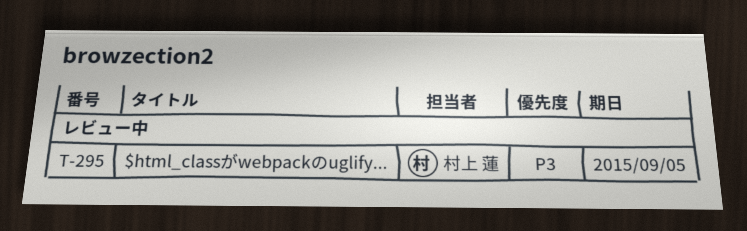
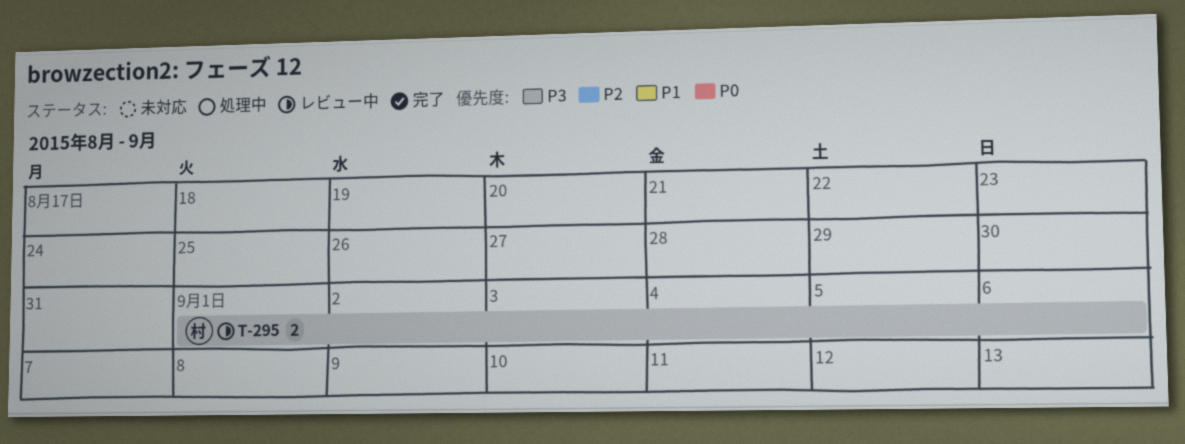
T-295, due: Sep 5 -> Sep 6

